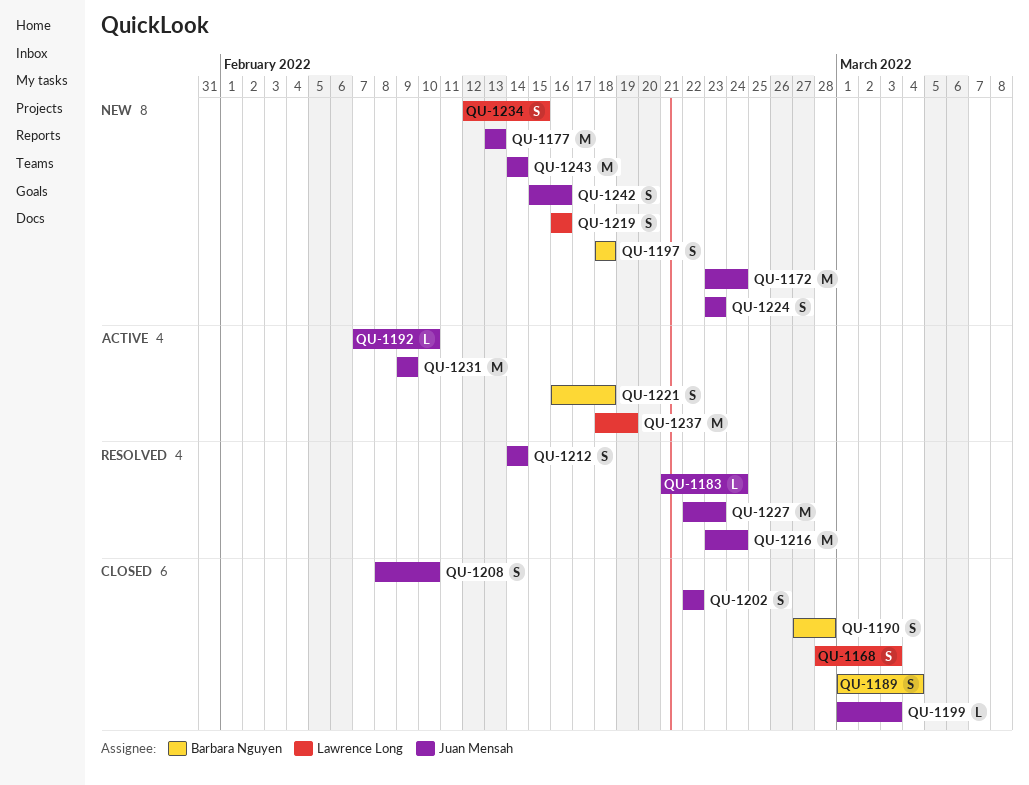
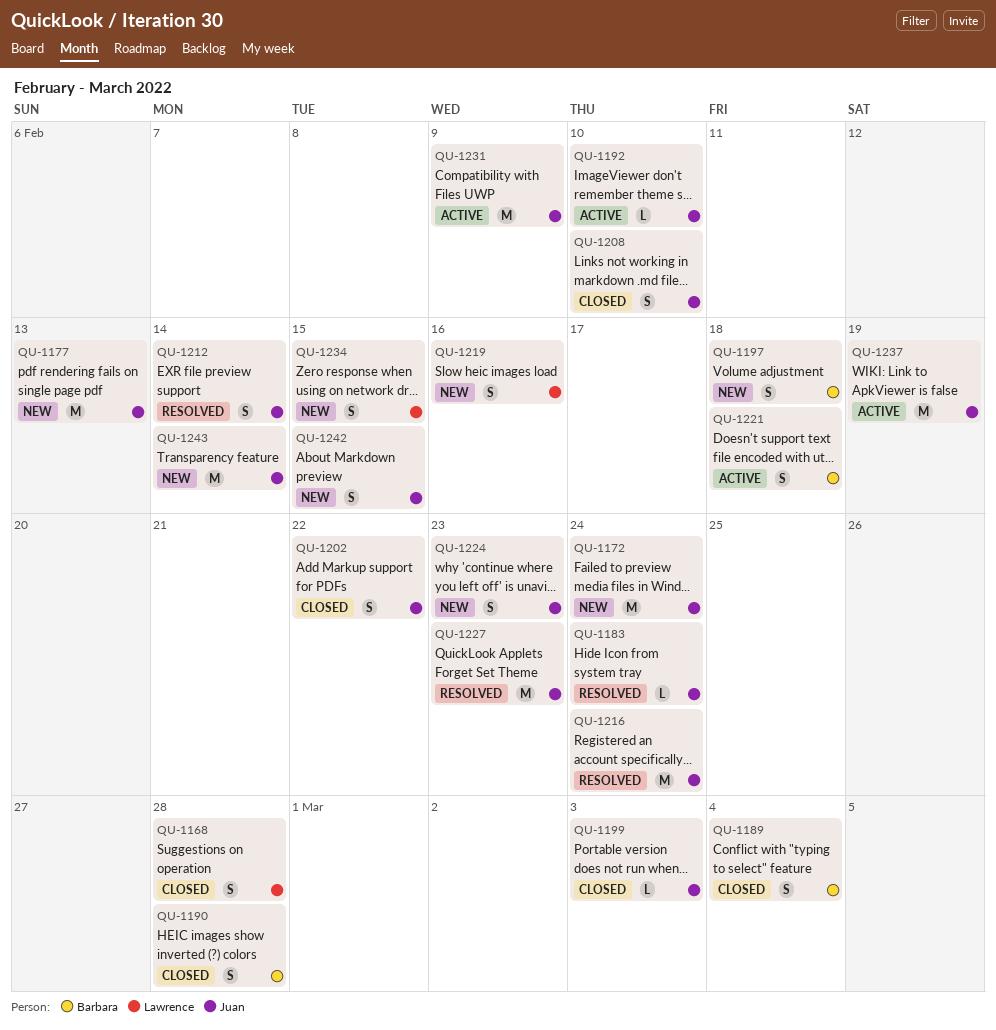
QU-1168, due: Mar 3 -> Feb 28
QU-1237, owner: Lawrence Long -> Juan Mensah
QU-1242, due: Feb 16 -> Feb 15

